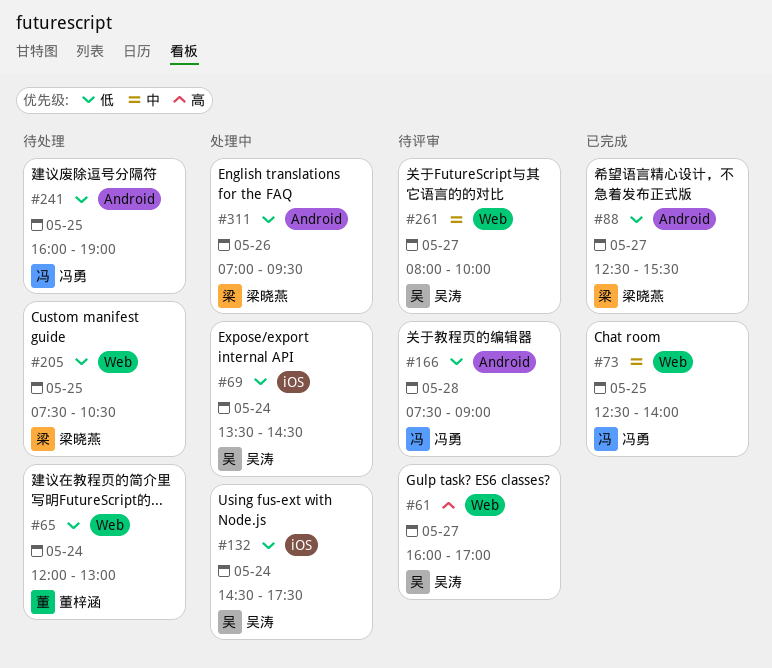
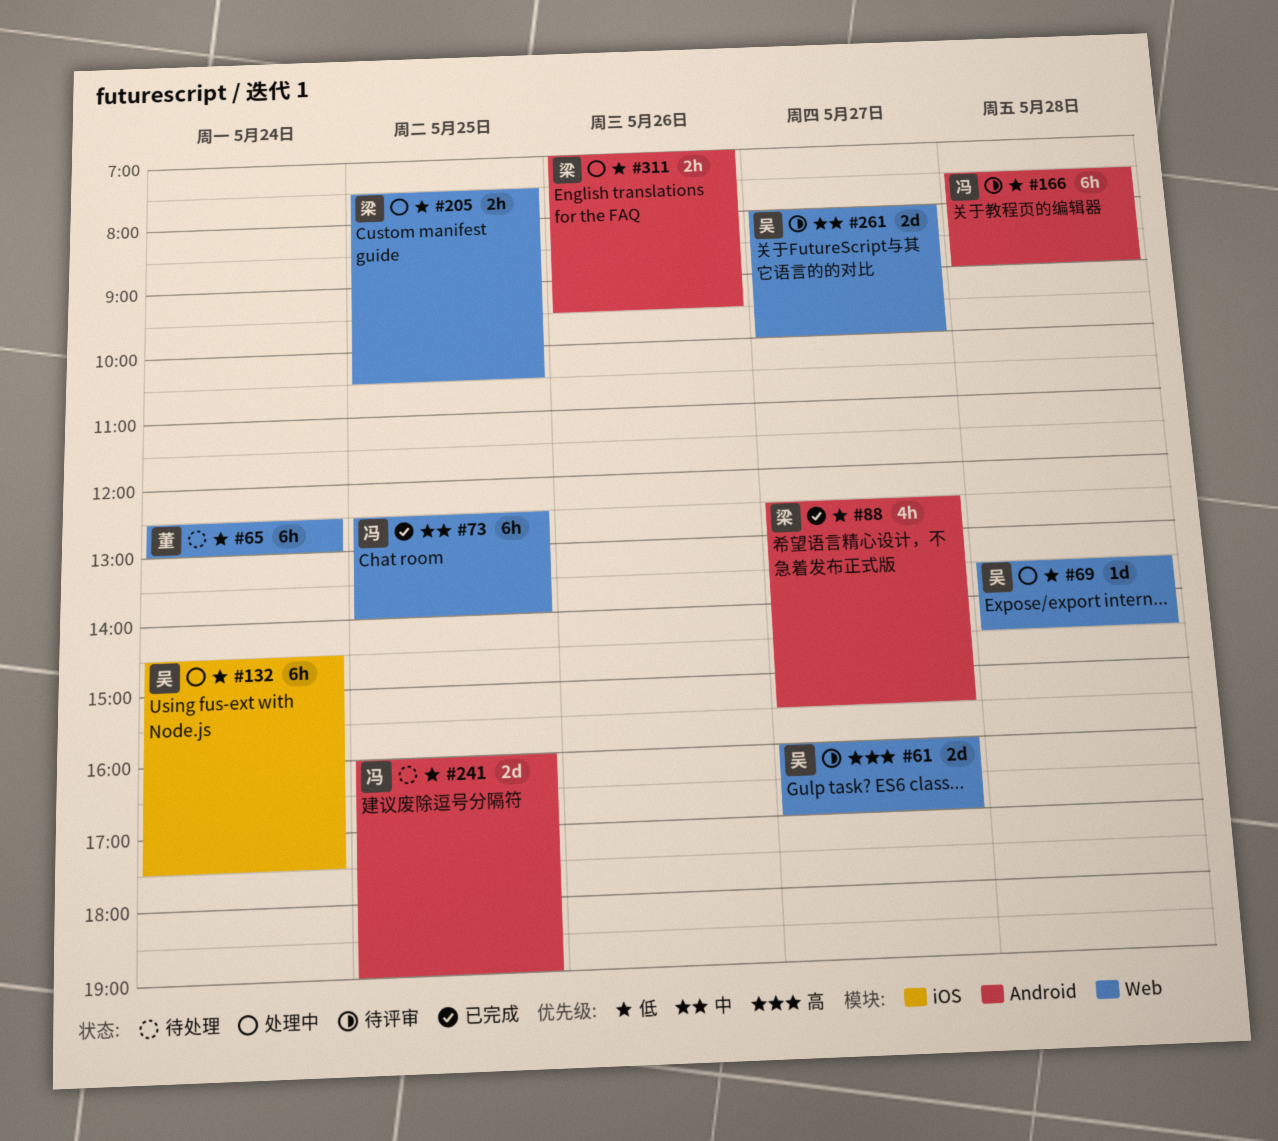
#65, begins: 12:00 -> 12:30
#69, label: iOS -> Web
#69, day: May 24 -> May 28
#205, status: 待处理 -> 处理中

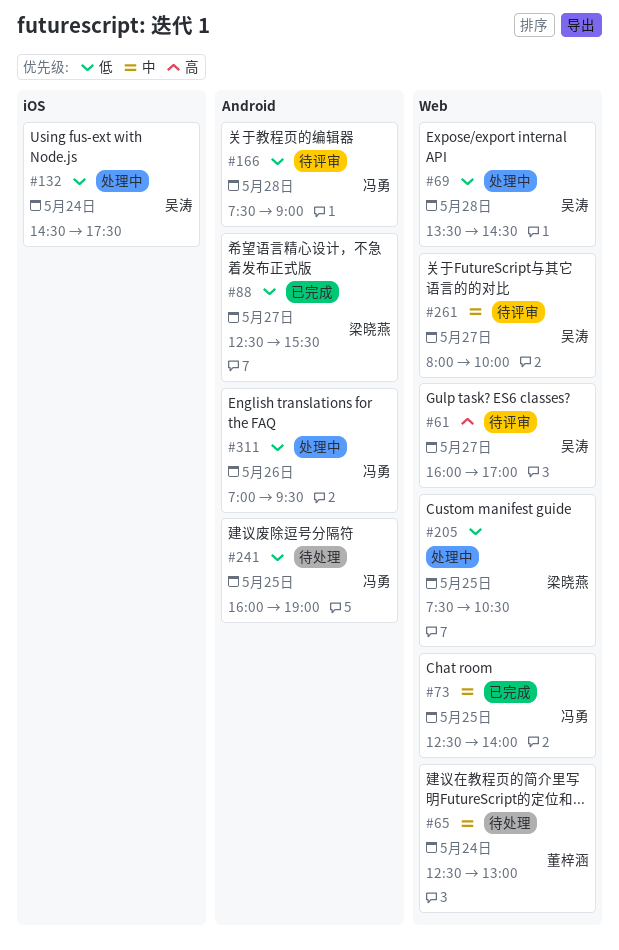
#65, priority: 低 -> 中
#311, owner: 梁晓燕 -> 冯勇

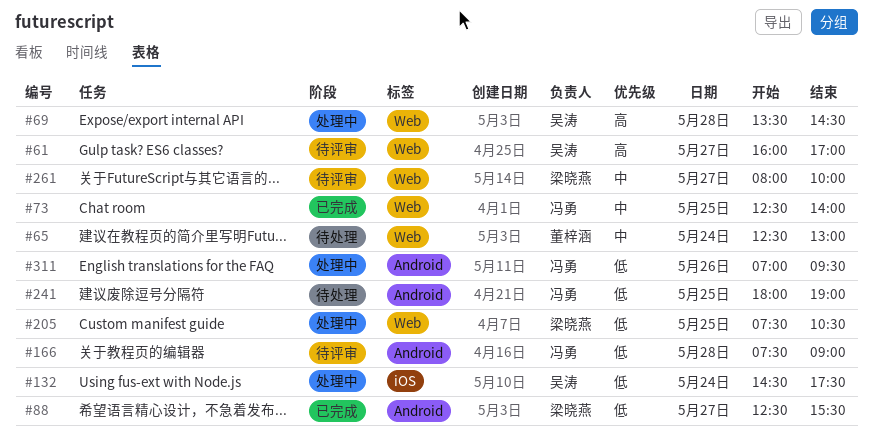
#69, priority: 低 -> 高
#241, begins: 16:00 -> 18:00
#261, owner: 吴涛 -> 梁晓燕

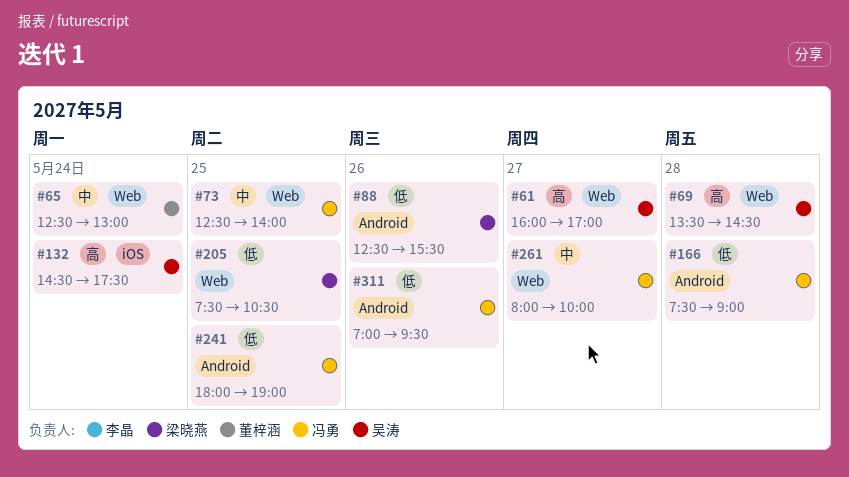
#88, day: May 27 -> May 26
#132, priority: 低 -> 高
#261, owner: 梁晓燕 -> 冯勇

